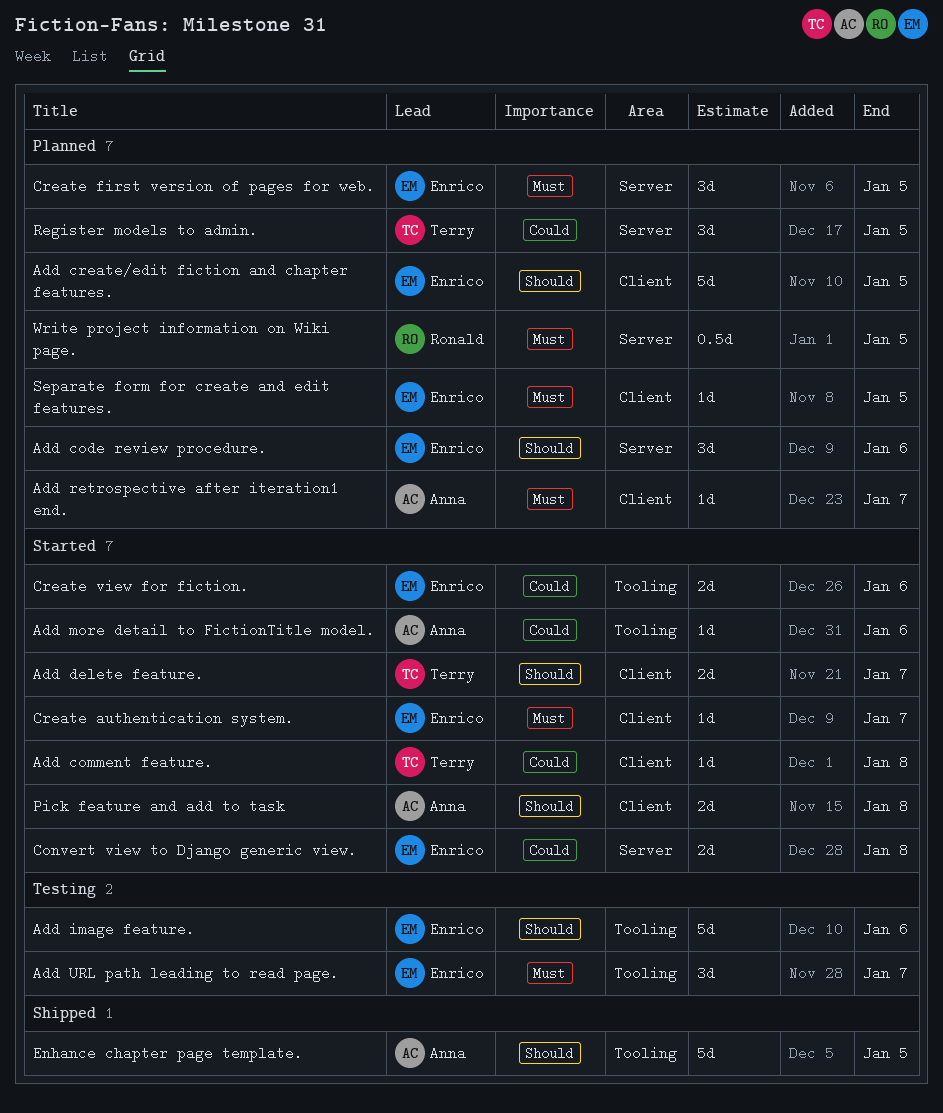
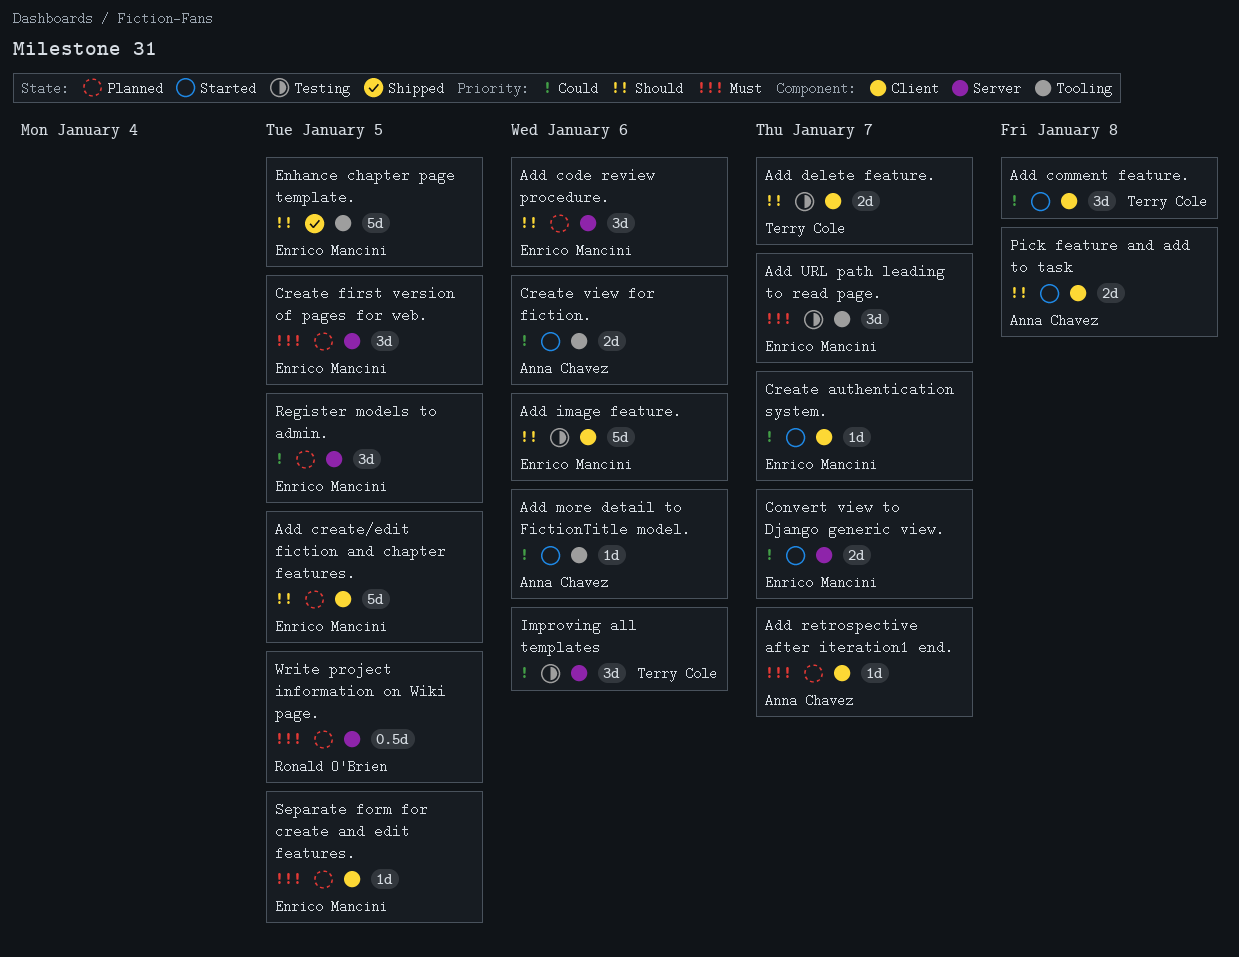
Add comment feature., estimate: 1d -> 3d
Add delete feature., status: Started -> Testing
Add image feature., label: Tooling -> Client
Convert view to Django generic view., due: Jan 8 -> Jan 7
Create authentication system., priority: Must -> Could
Create view for fiction., owner: Enrico Mancini -> Anna Chavez
Enhance chapter page template., owner: Anna Chavez -> Enrico Mancini
Improving all templates: none -> present
Register models to admin., owner: Terry Cole -> Enrico Mancini

